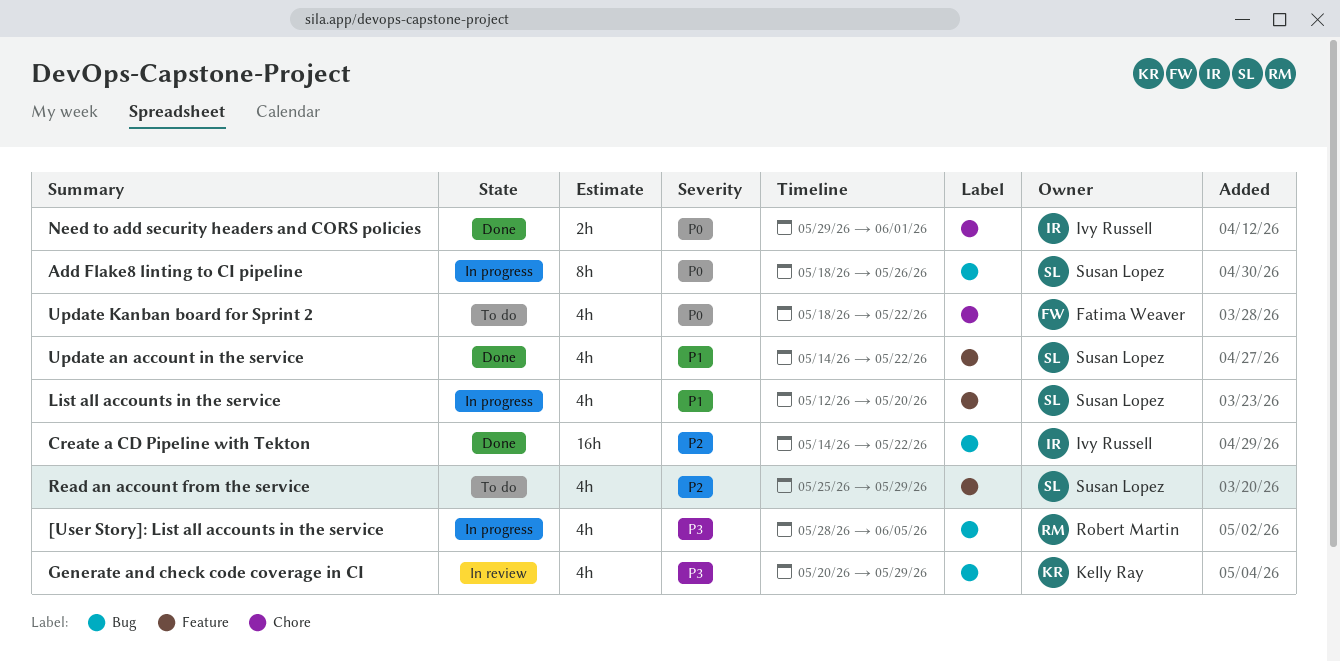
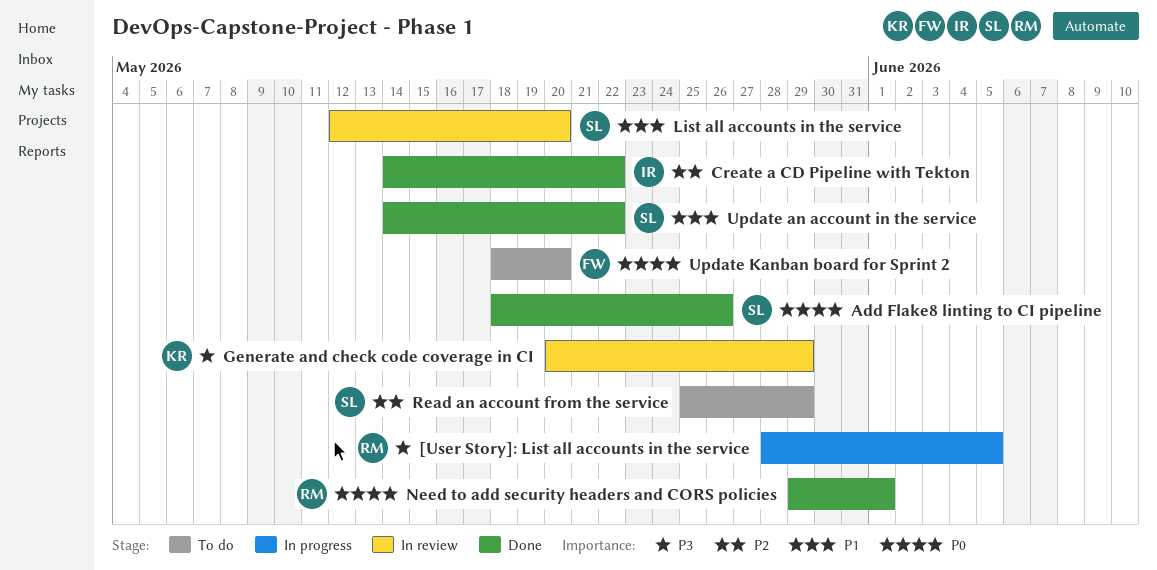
Add Flake8 linting to CI pipeline, status: In progress -> Done
List all accounts in the service, status: In progress -> In review
Need to add security headers and CORS policies, owner: Ivy Russell -> Robert Martin
Update Kanban board for Sprint 2, due: May 22 -> May 20

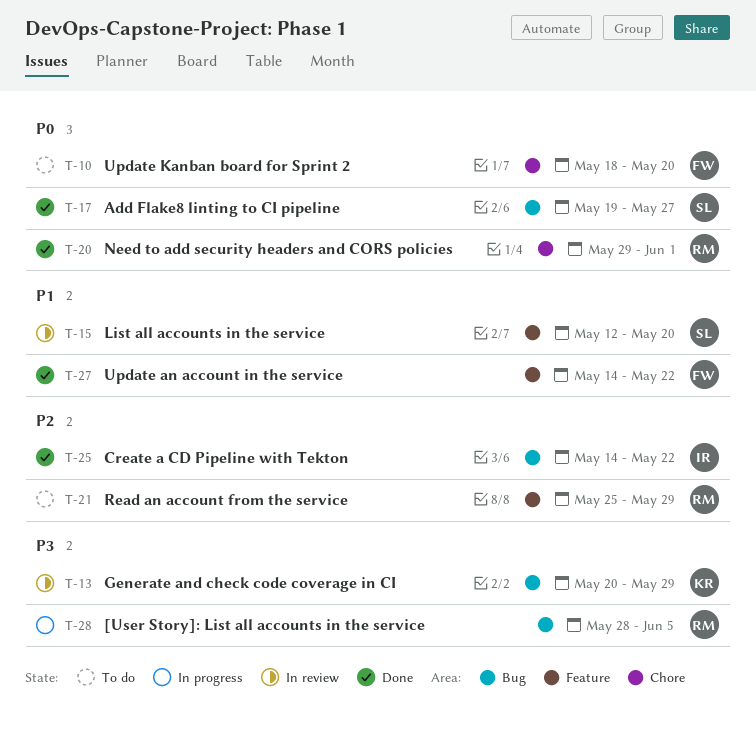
Add Flake8 linting to CI pipeline, start: May 18 -> May 19
Add Flake8 linting to CI pipeline, due: May 26 -> May 27
Read an account from the service, owner: SL -> RM
Update an account in the service, owner: SL -> FW

